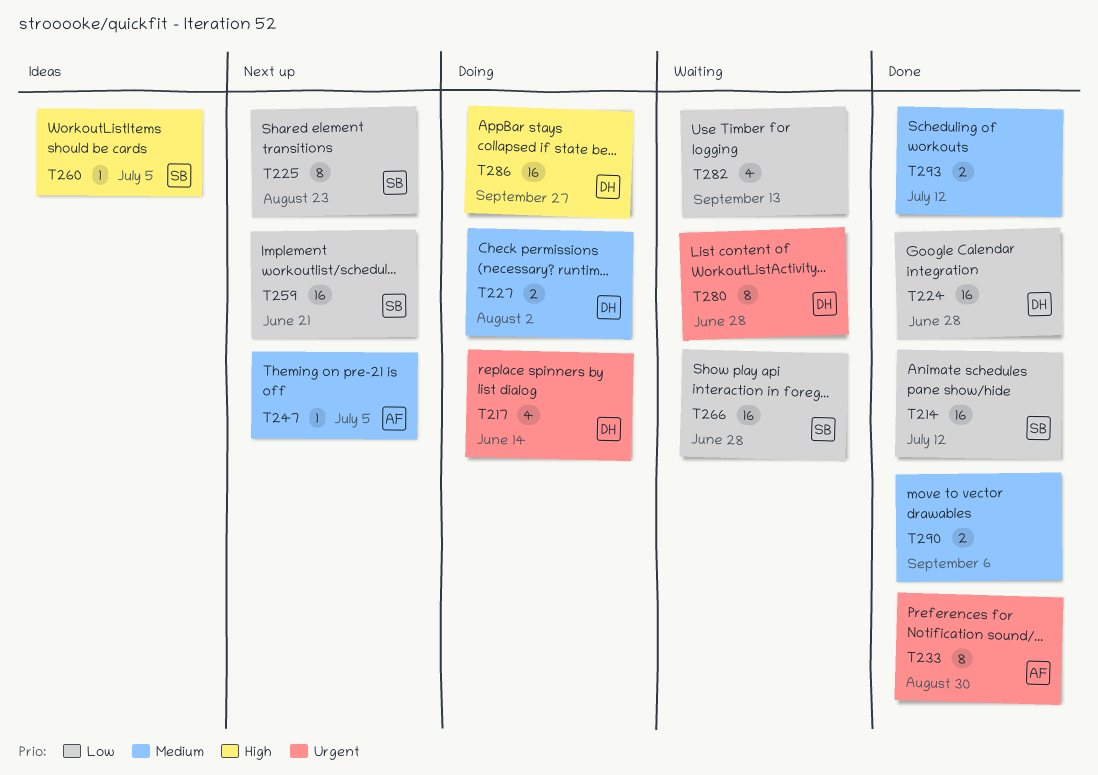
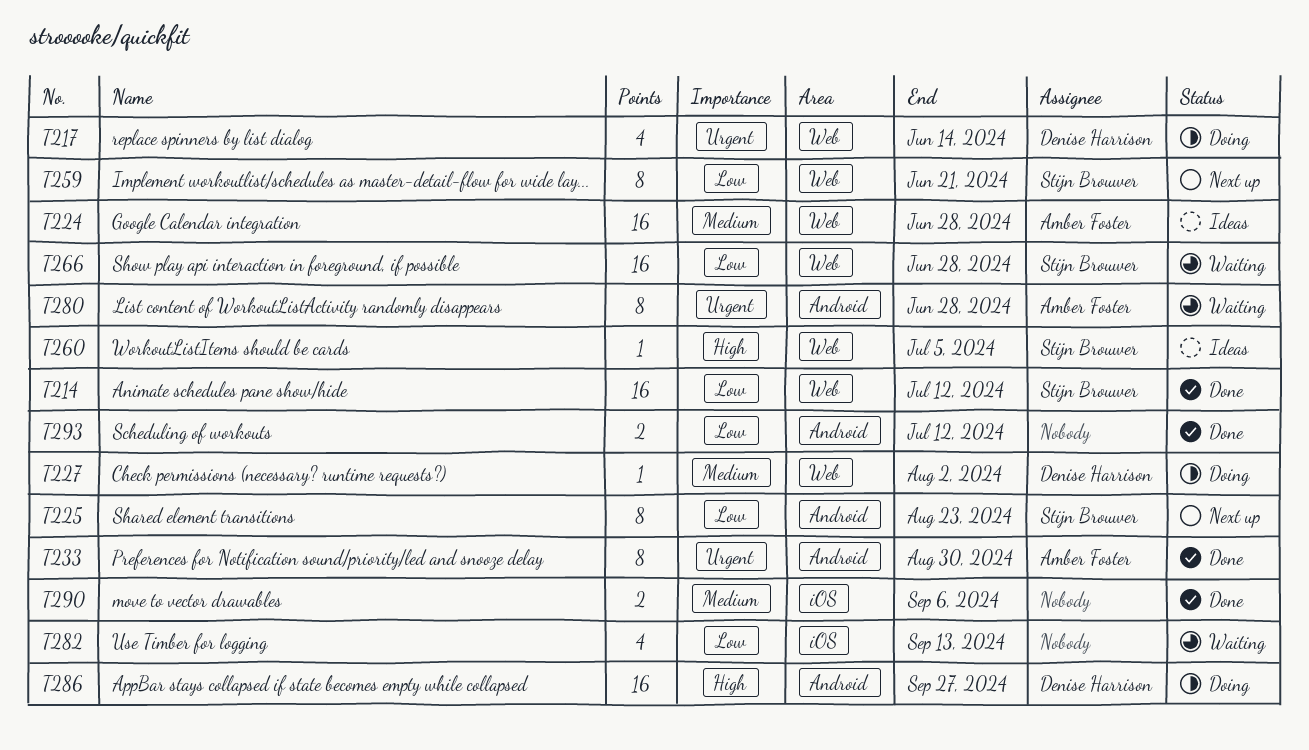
T224, status: Done -> Ideas
T224, owner: Denise Harrison -> Amber Foster
T224, priority: Low -> Medium
T227, estimate: 2 -> 1
T247: present -> none
T259, estimate: 16 -> 8
T280, owner: Denise Harrison -> Amber Foster
T293, priority: Medium -> Low

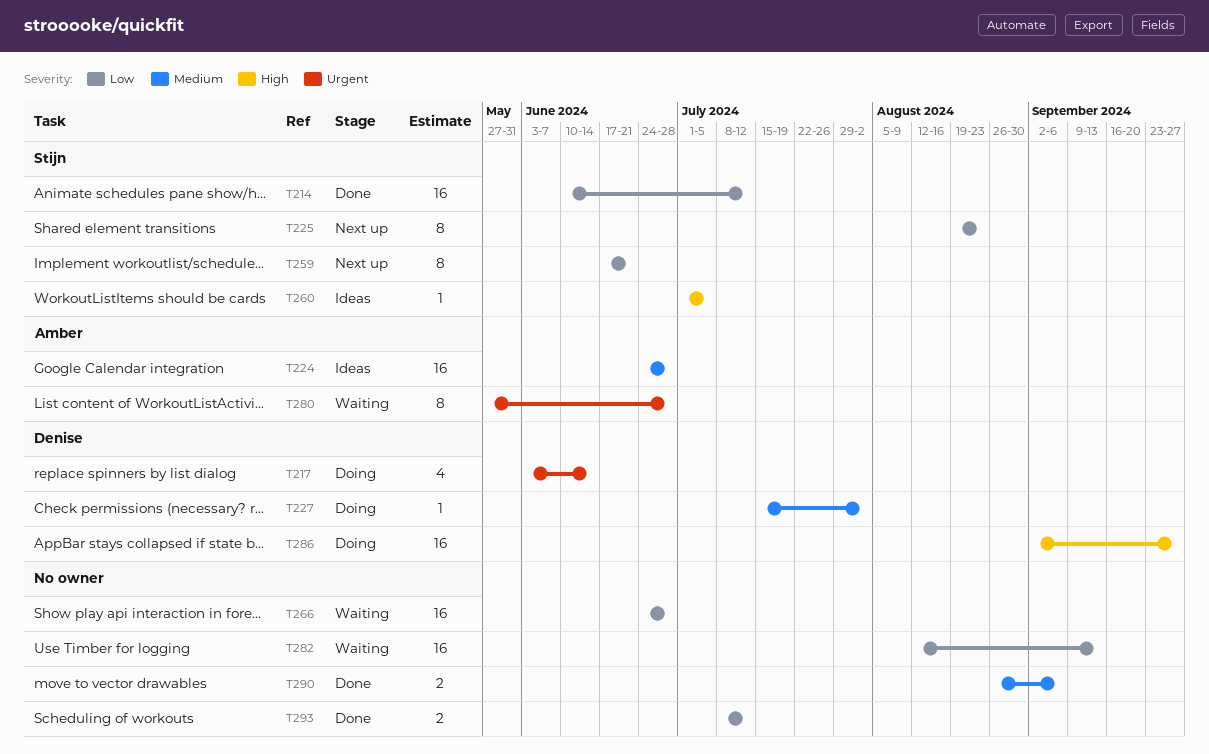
T233: present -> none
T266, owner: Stijn Brouwer -> none
T282, estimate: 4 -> 16

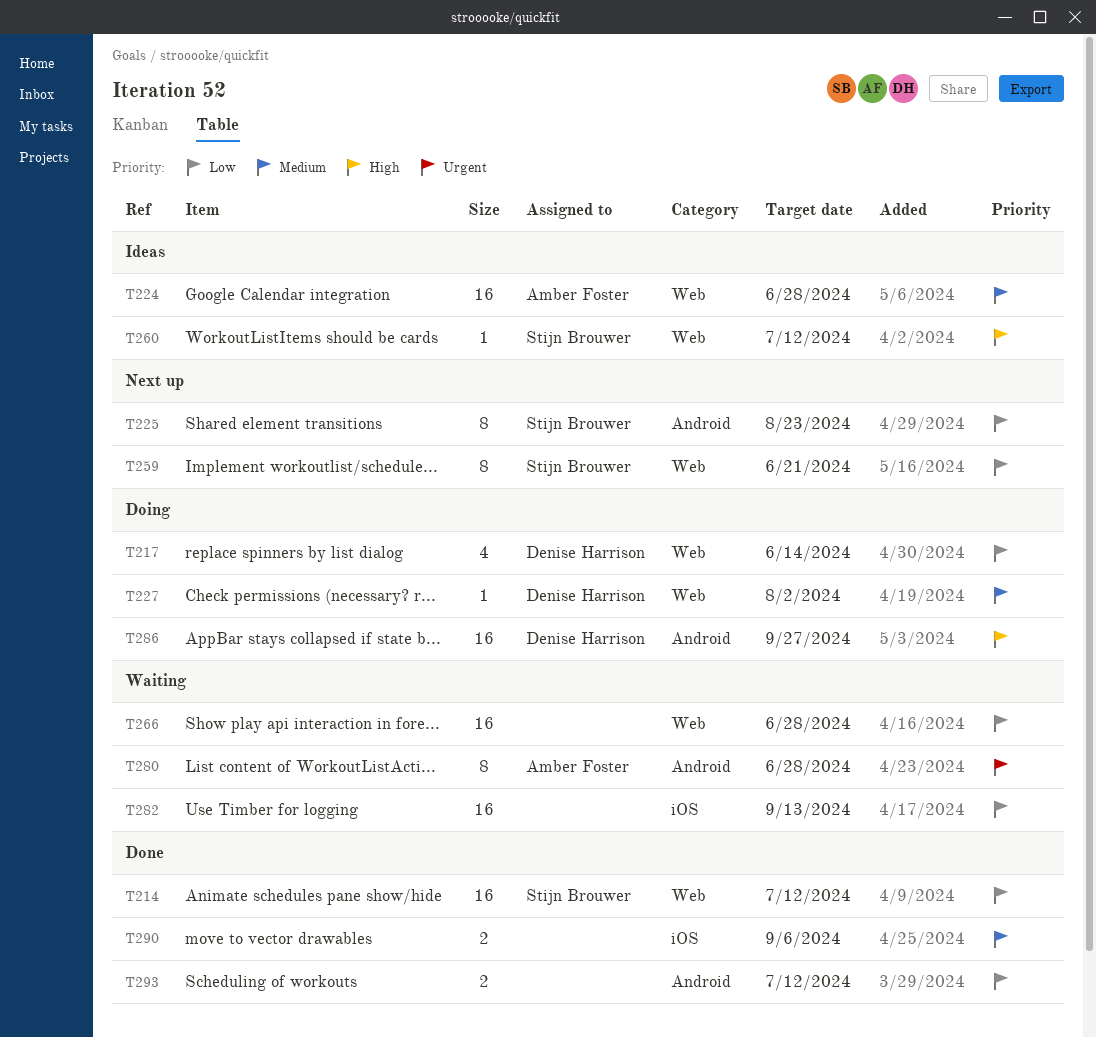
T217, priority: Urgent -> Low
T260, due: Jul 5 -> Jul 12

